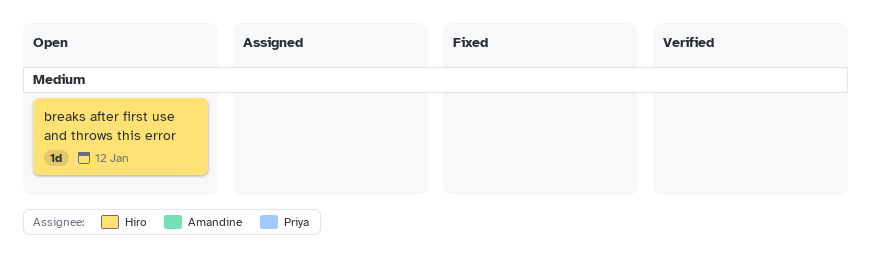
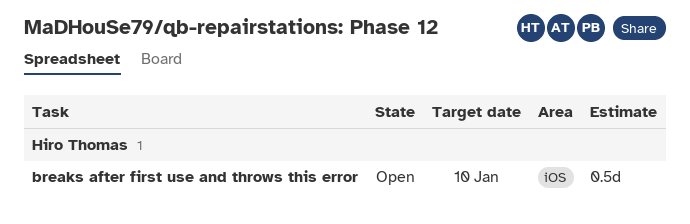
breaks after first use and throws this error, estimate: 1d -> 0.5d
breaks after first use and throws this error, due: Jan 12 -> Jan 10

